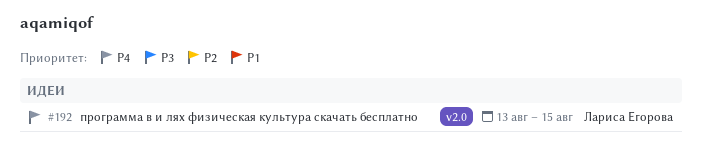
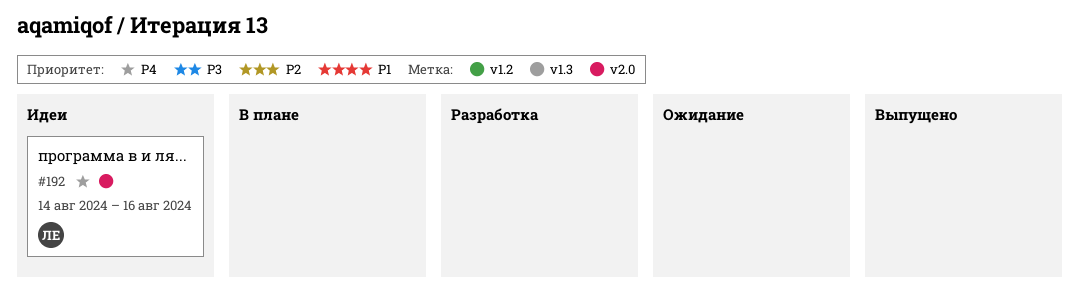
#192, start: Aug 13 -> Aug 14
#192, due: Aug 15 -> Aug 16

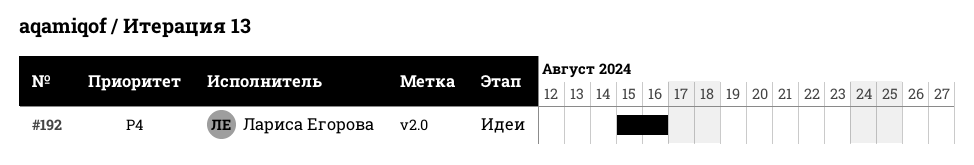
#192, start: Aug 14 -> Aug 15

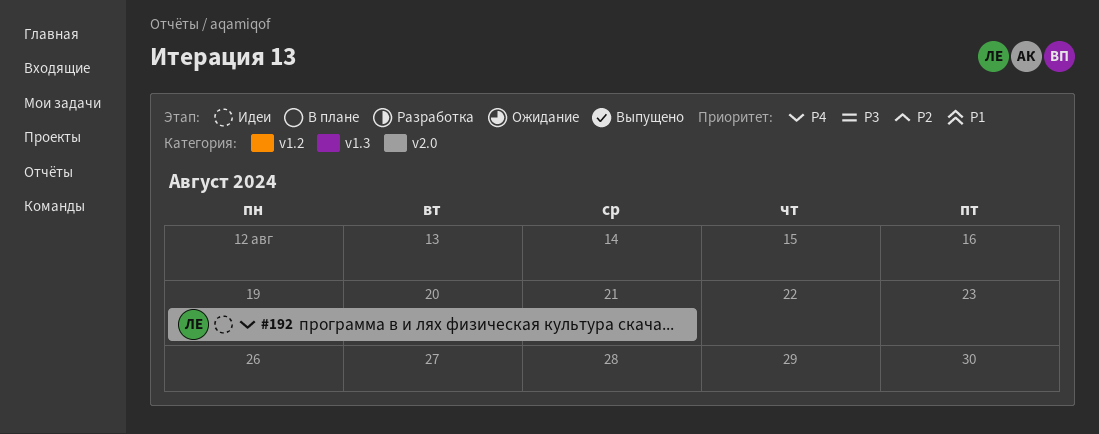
#192, start: Aug 15 -> Aug 19
#192, due: Aug 16 -> Aug 21

